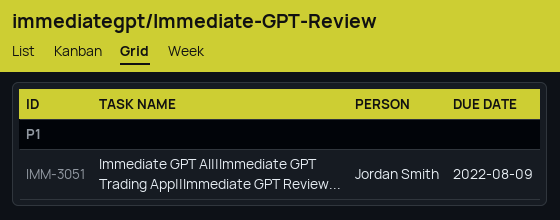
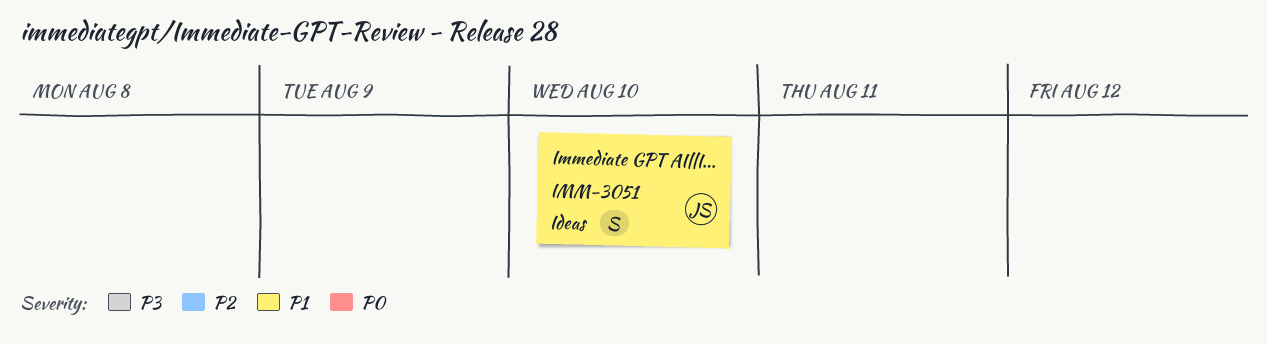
IMM-3051, due: Aug 9 -> Aug 10

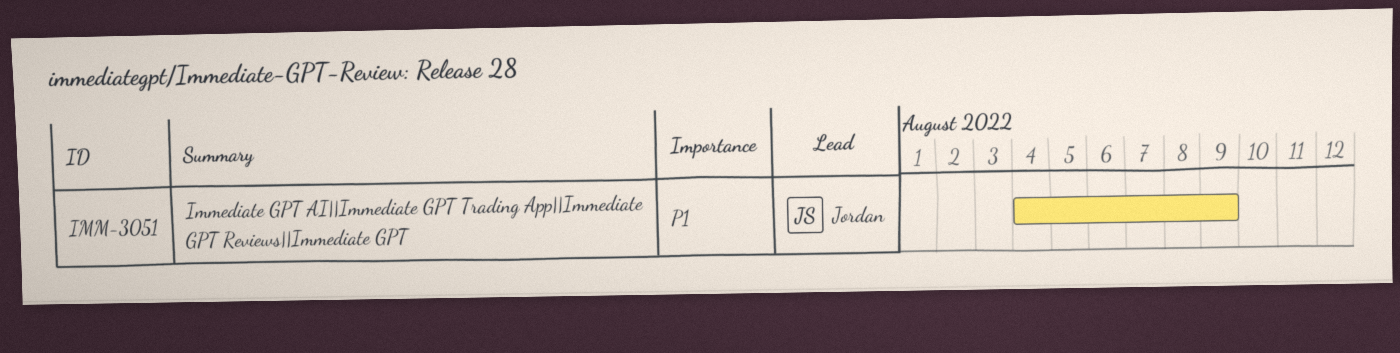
IMM-3051, due: Aug 10 -> Aug 9

